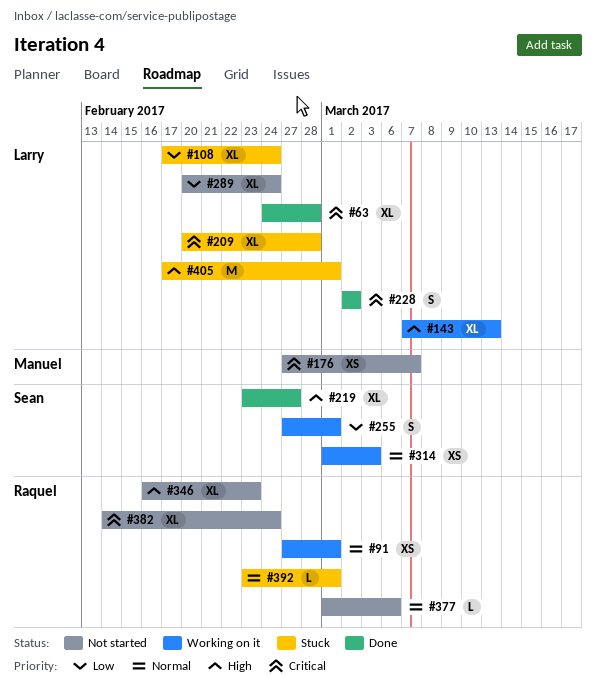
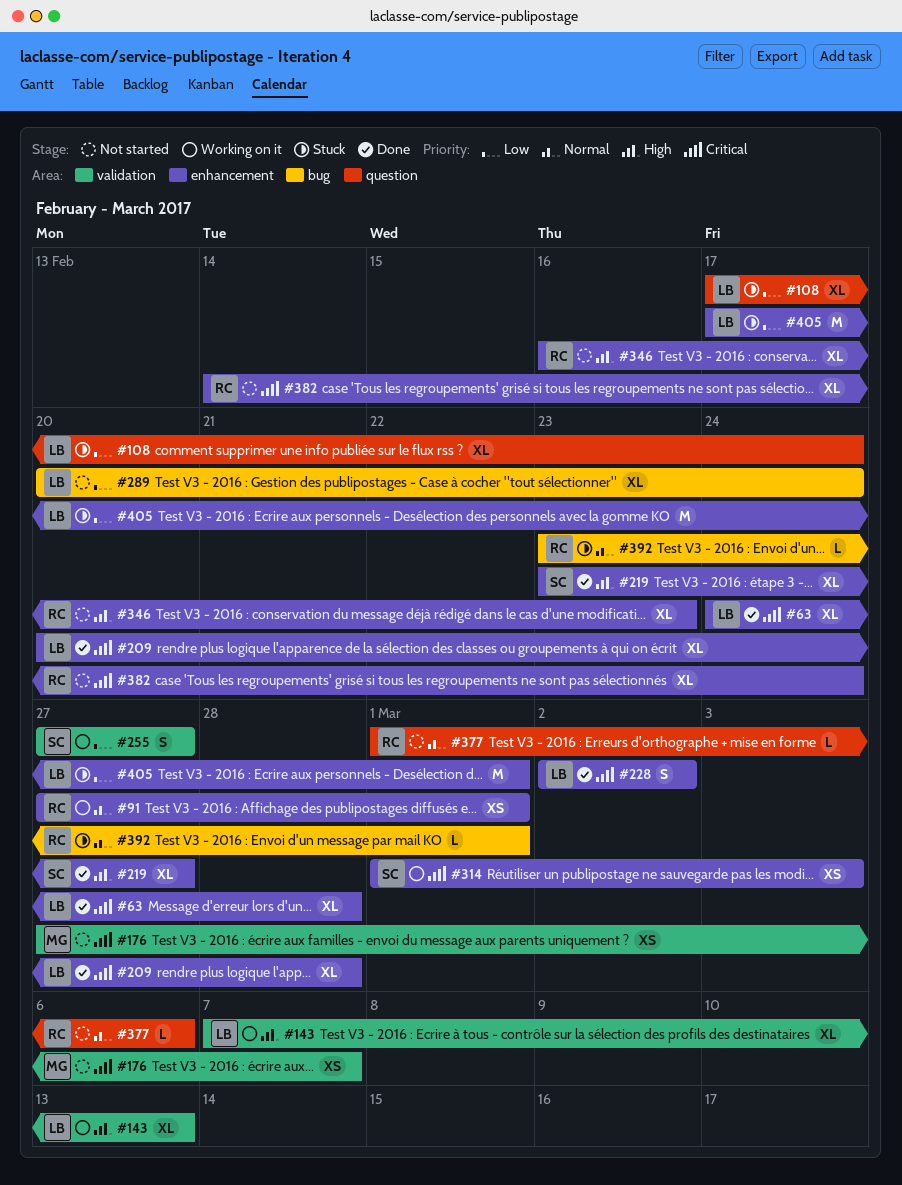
#209, status: Stuck -> Done
#255, due: Mar 1 -> Feb 27
#314, priority: Normal -> Critical
#405, priority: High -> Low

